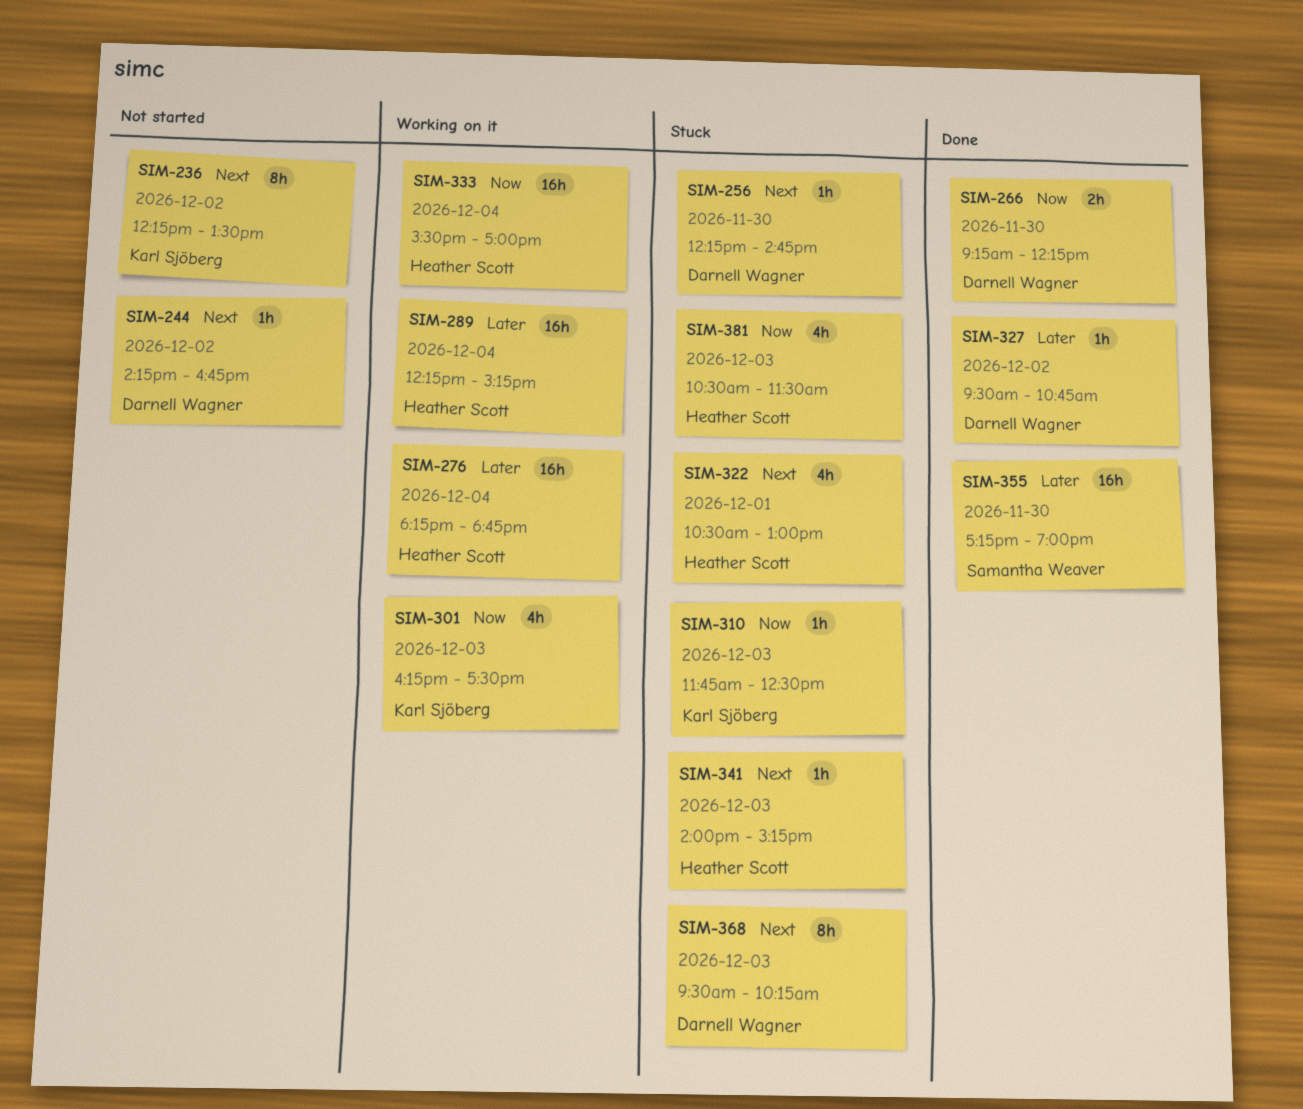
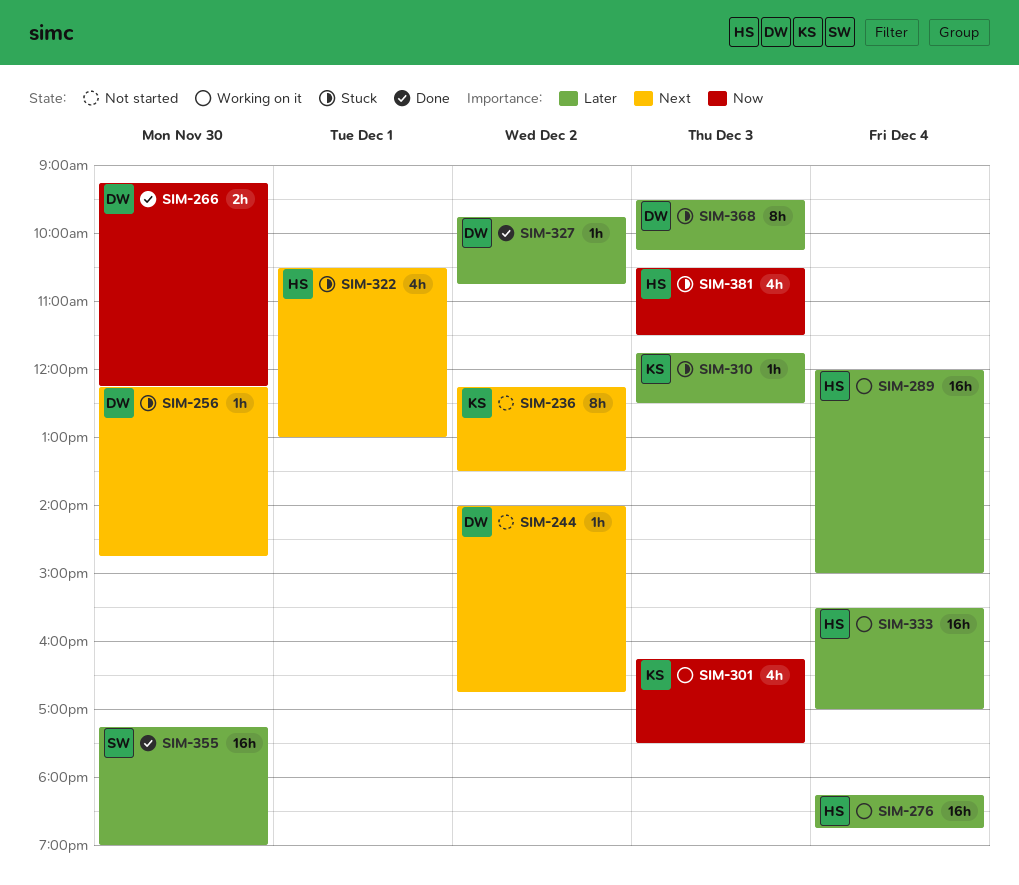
SIM-244, begins: 14:15 -> 14:00
SIM-289, begins: 12:15 -> 12:00
SIM-289, ends: 15:15 -> 15:00
SIM-310, priority: Now -> Later
SIM-327, begins: 09:30 -> 09:45
SIM-333, priority: Now -> Later
SIM-341: present -> none
SIM-368, priority: Next -> Later

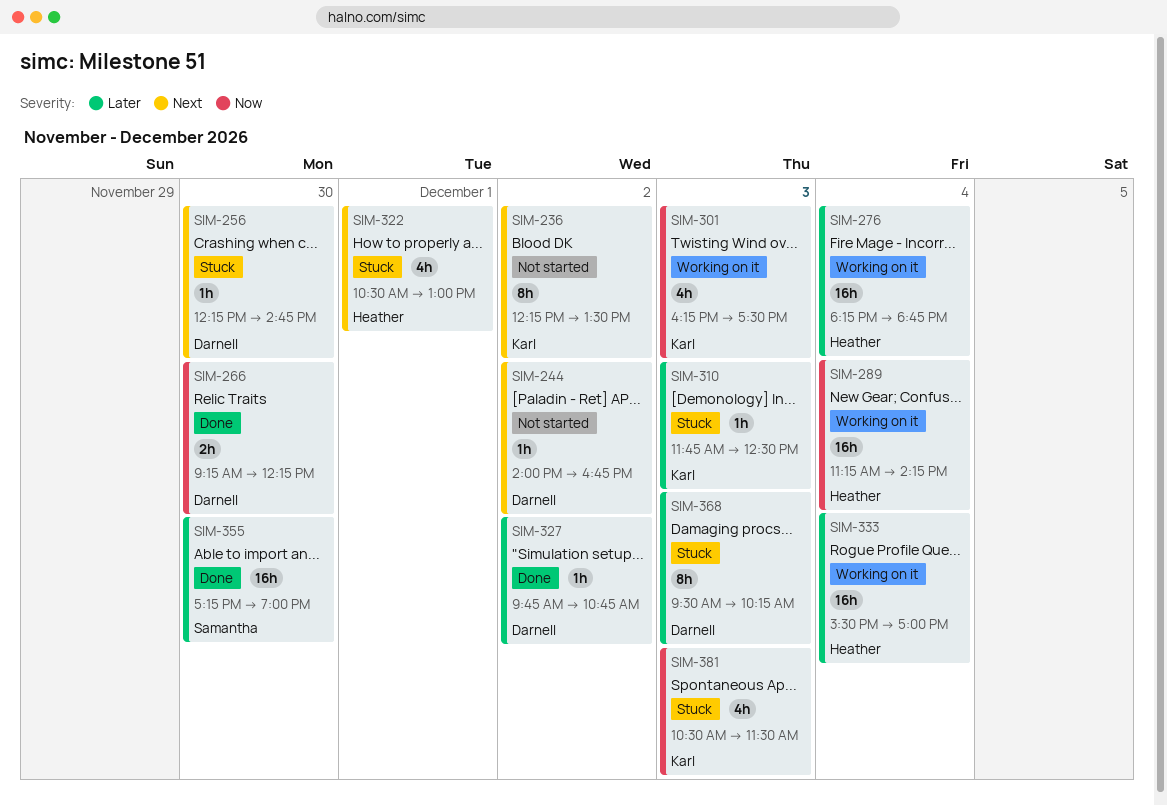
SIM-289, priority: Later -> Now
SIM-289, begins: 12:00 -> 11:15
SIM-289, ends: 15:00 -> 14:15
SIM-381, owner: Heather -> Karl

